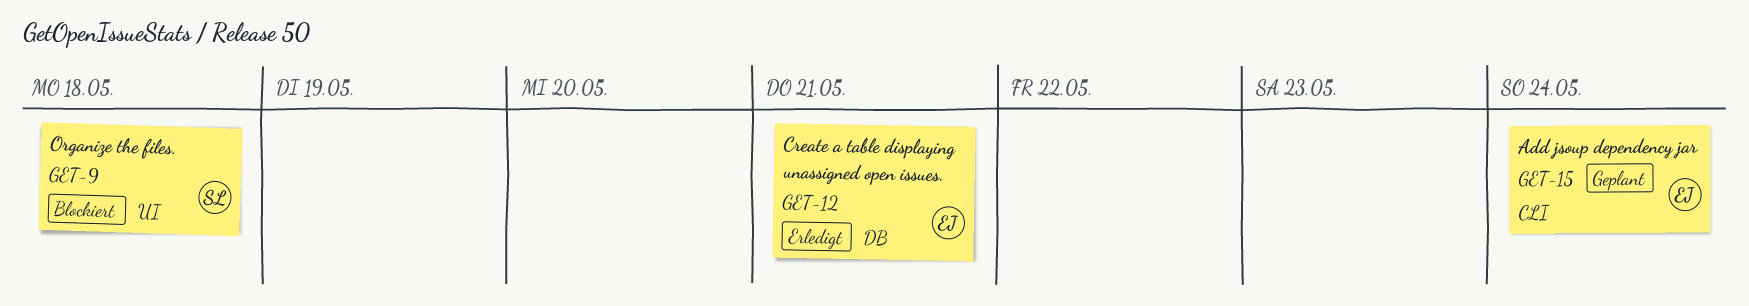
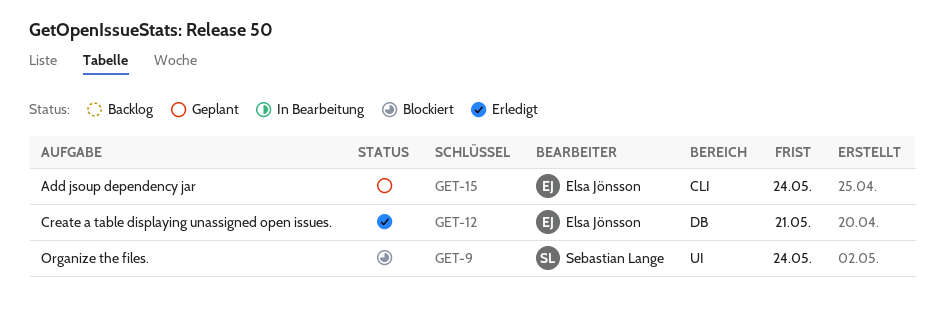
GET-9, due: May 18 -> May 24

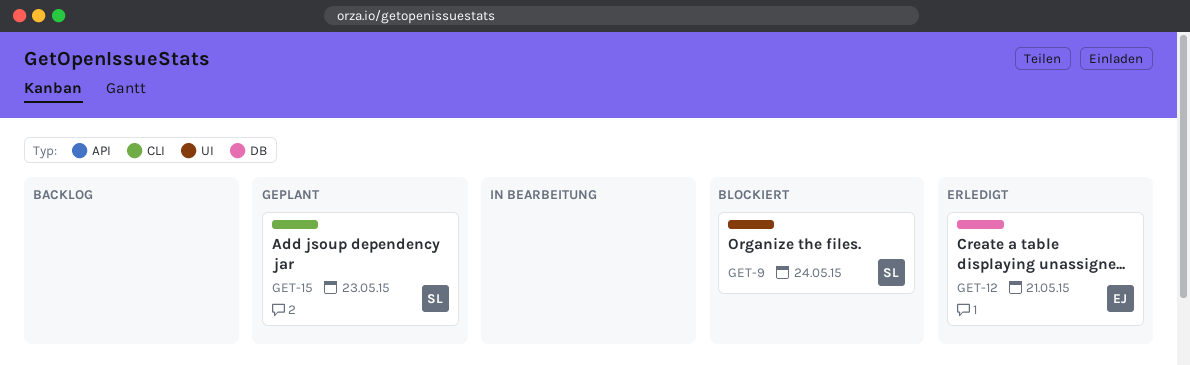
GET-15, owner: Elsa Jönsson -> Sebastian Lange
GET-15, due: May 24 -> May 23

